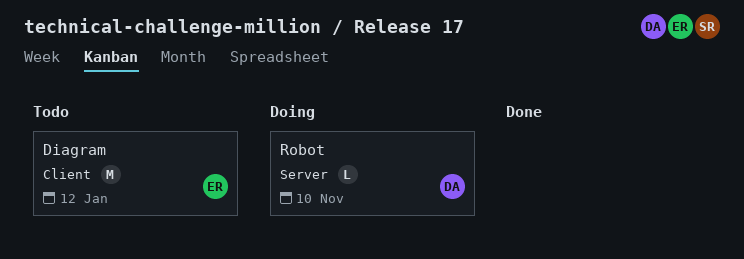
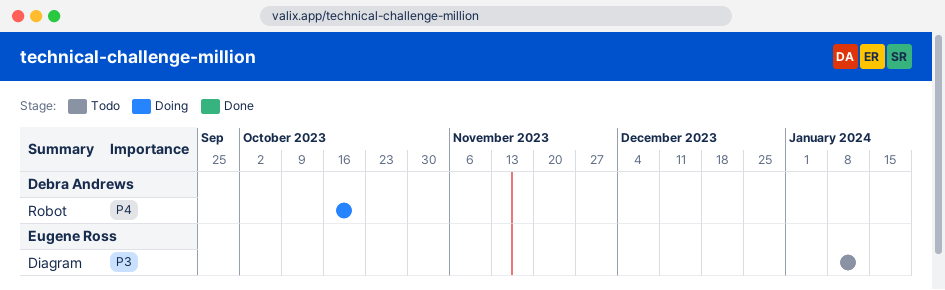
Robot, due: Nov 10 -> Oct 20

